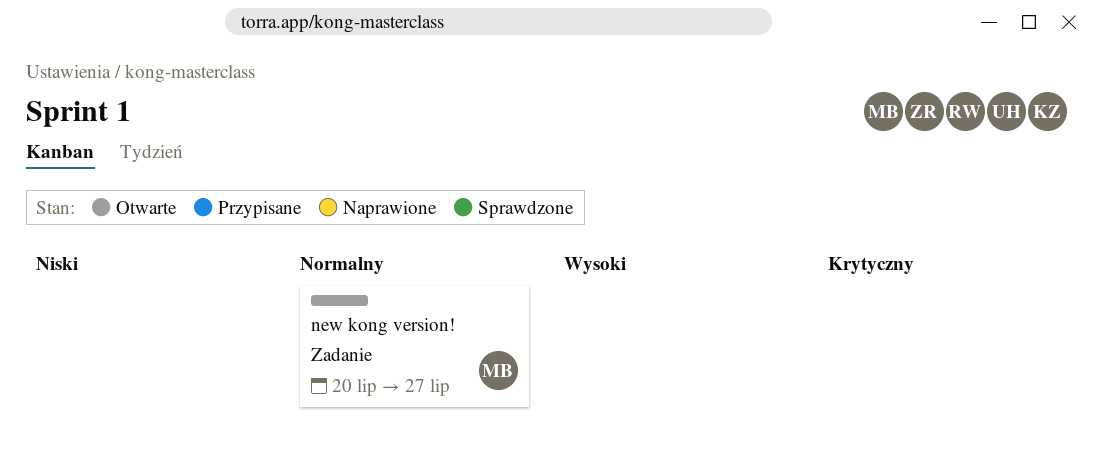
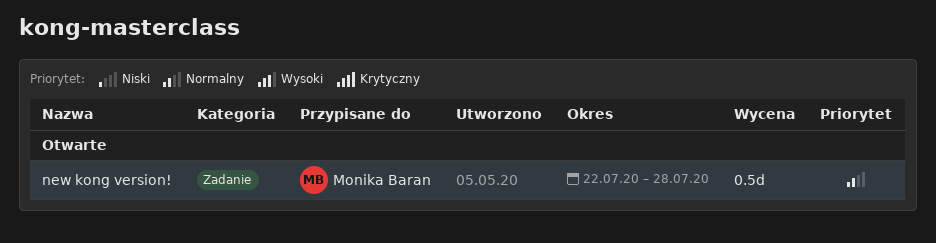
new kong version!, start: Jul 20 -> Jul 22
new kong version!, due: Jul 27 -> Jul 28

